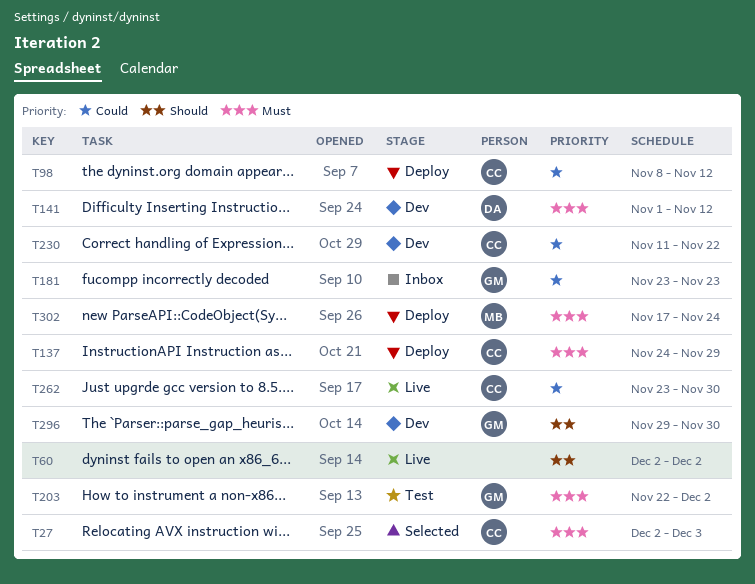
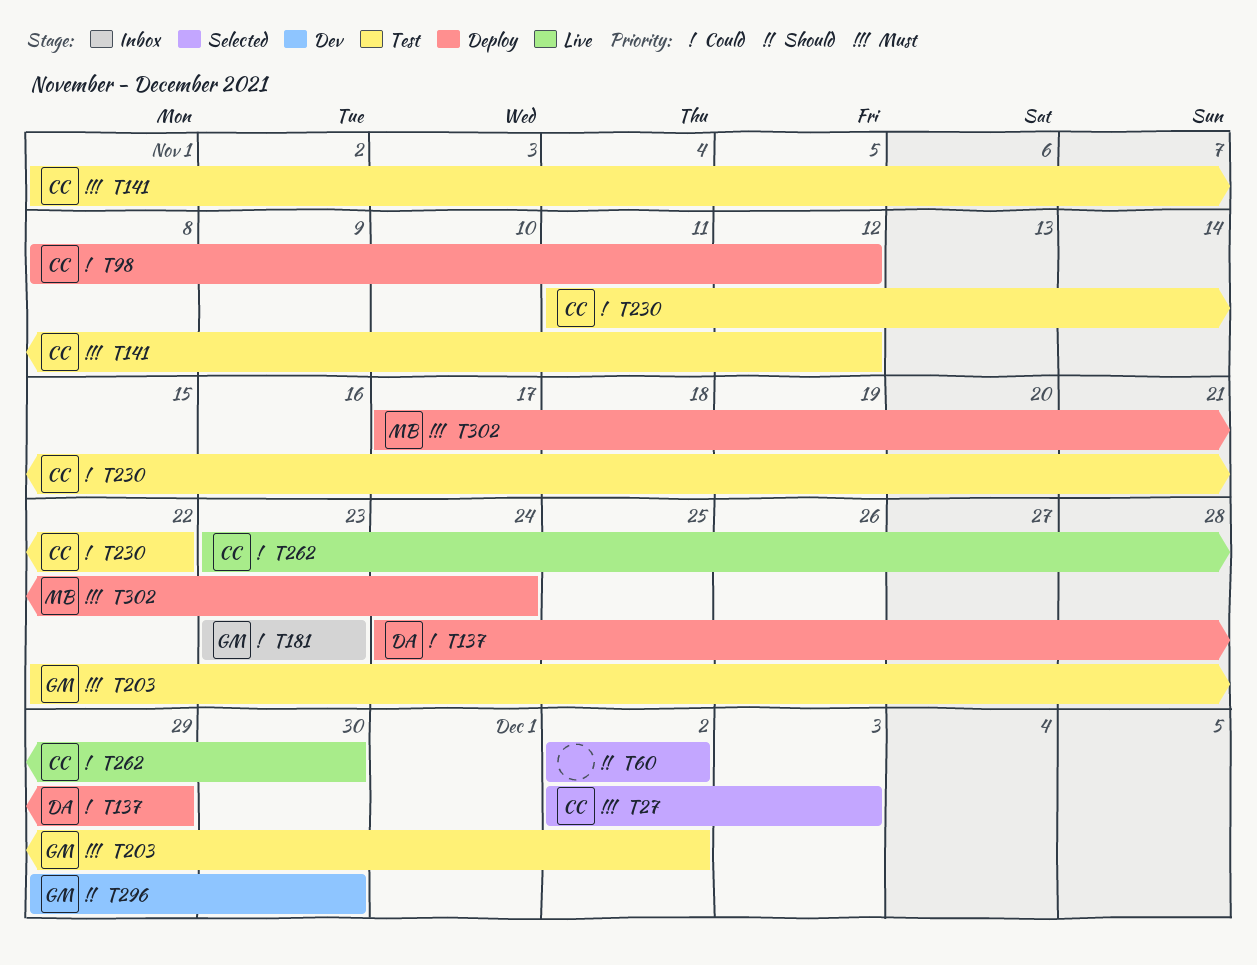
T60, status: Live -> Selected
T137, owner: CC -> DA
T137, priority: Must -> Could
T141, status: Dev -> Test
T141, owner: DA -> CC
T230, status: Dev -> Test

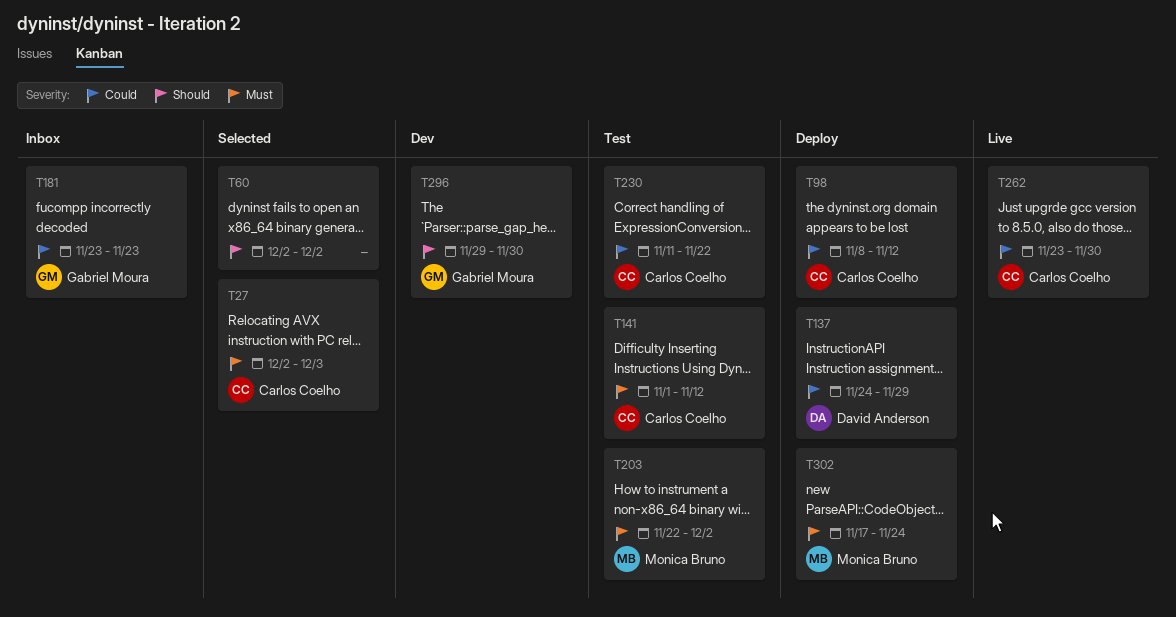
T203, owner: Gabriel Moura -> Monica Bruno

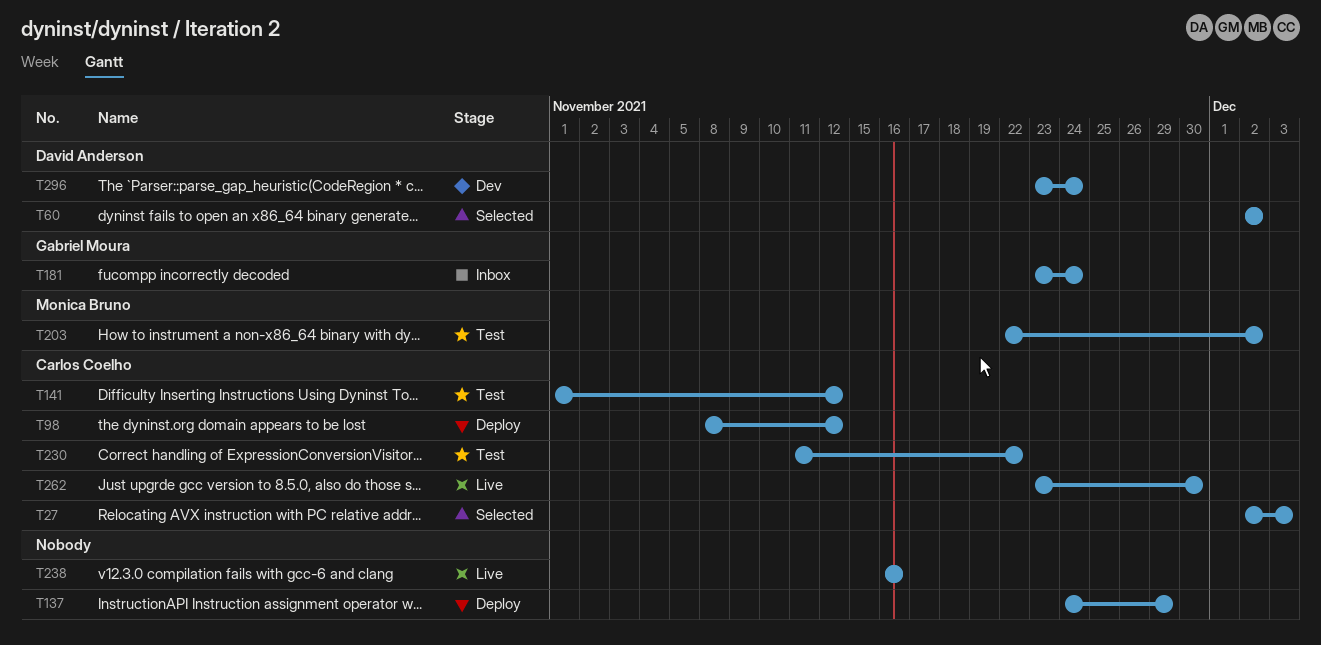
T60, owner: none -> David Anderson
T137, owner: David Anderson -> none
T181, due: Nov 23 -> Nov 24
T238: none -> present
T296, owner: Gabriel Moura -> David Anderson
T296, start: Nov 29 -> Nov 23
T296, due: Nov 30 -> Nov 24
T302: present -> none

